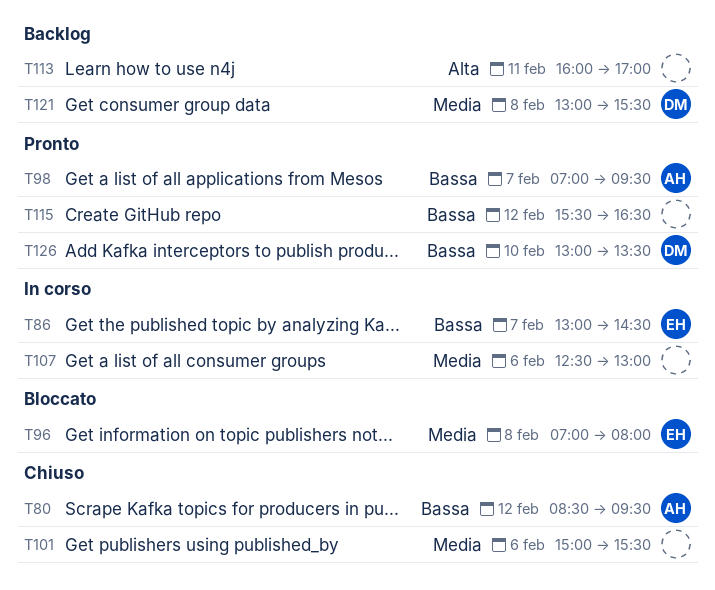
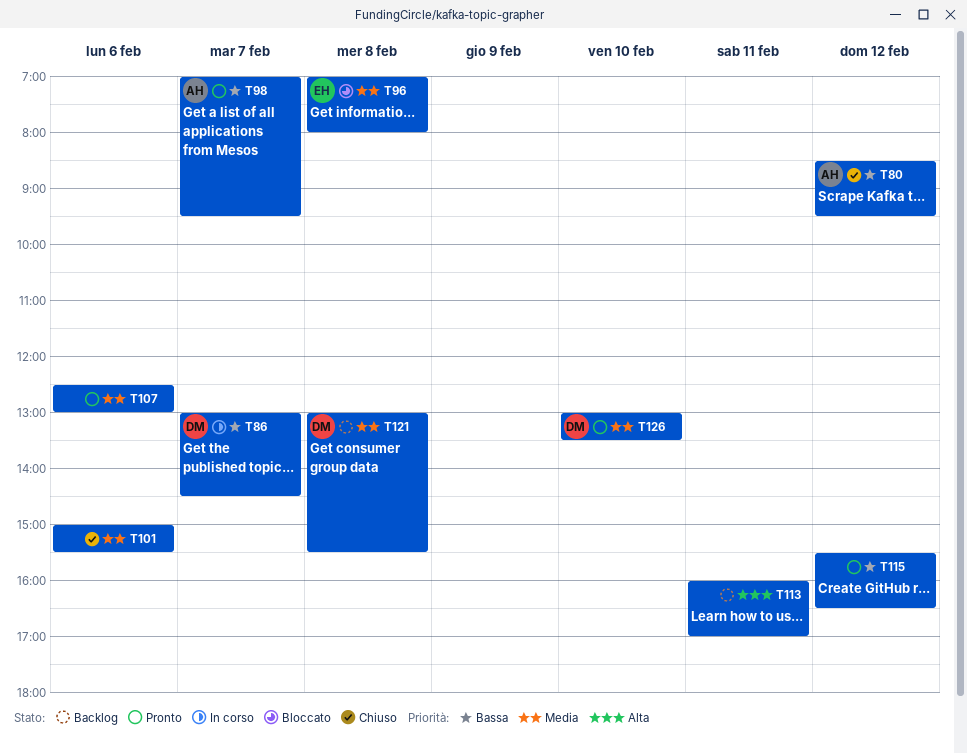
T86, owner: EH -> DM
T107, status: In corso -> Pronto
T126, priority: Bassa -> Media

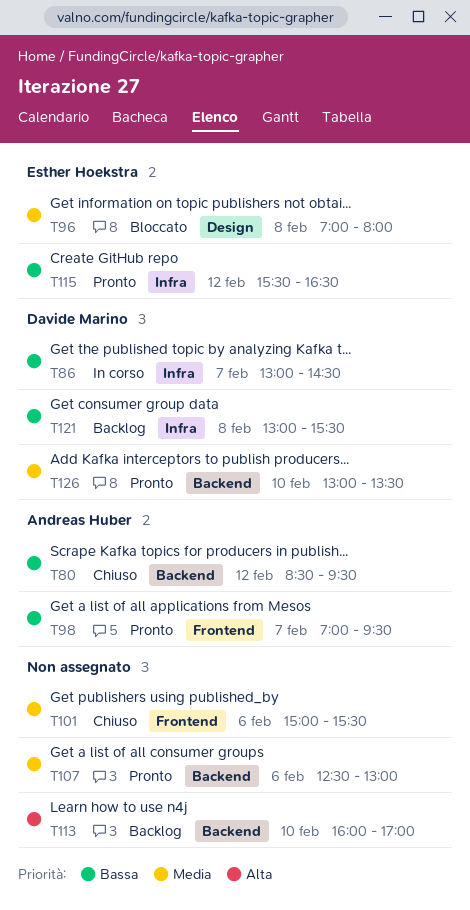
T113, day: Feb 11 -> Feb 10
T115, owner: none -> Esther Hoekstra
T121, priority: Media -> Bassa

